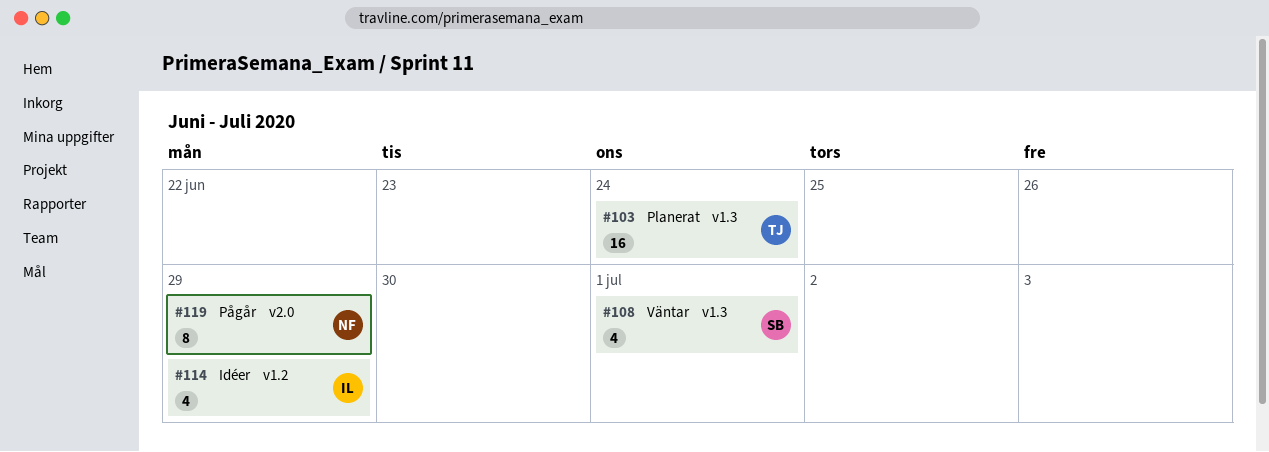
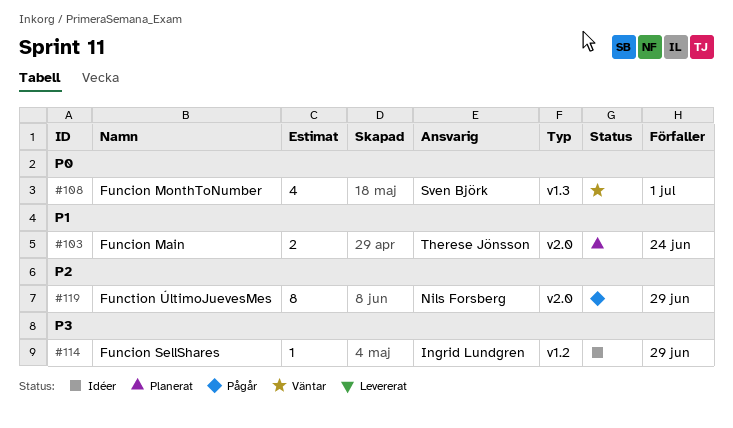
#103, label: v1.3 -> v2.0
#103, estimate: 16 -> 2
#114, estimate: 4 -> 1

